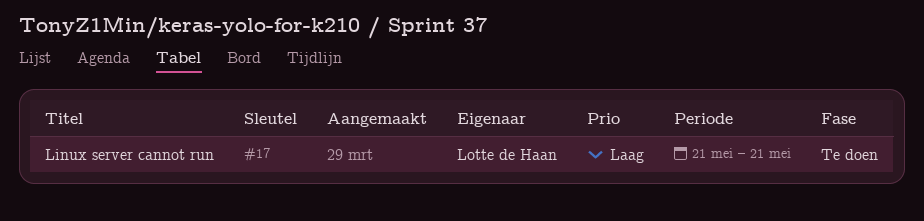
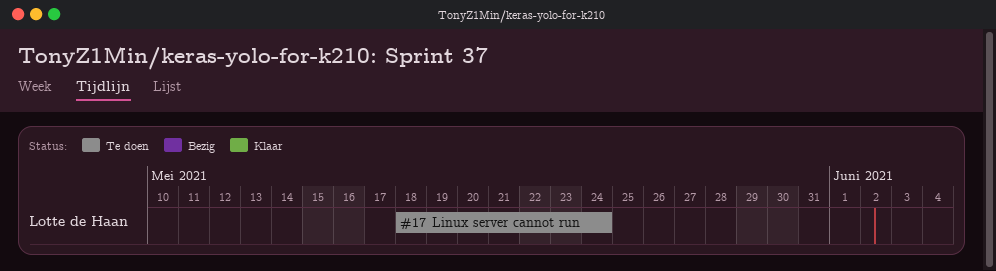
#17, start: May 21 -> May 18
#17, due: May 21 -> May 24

